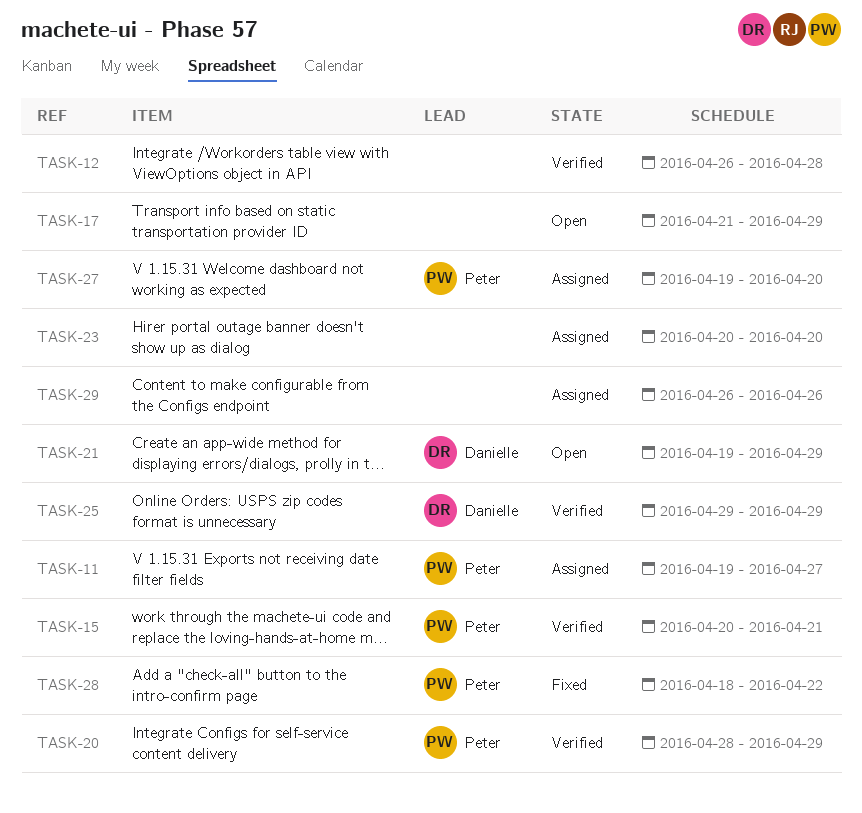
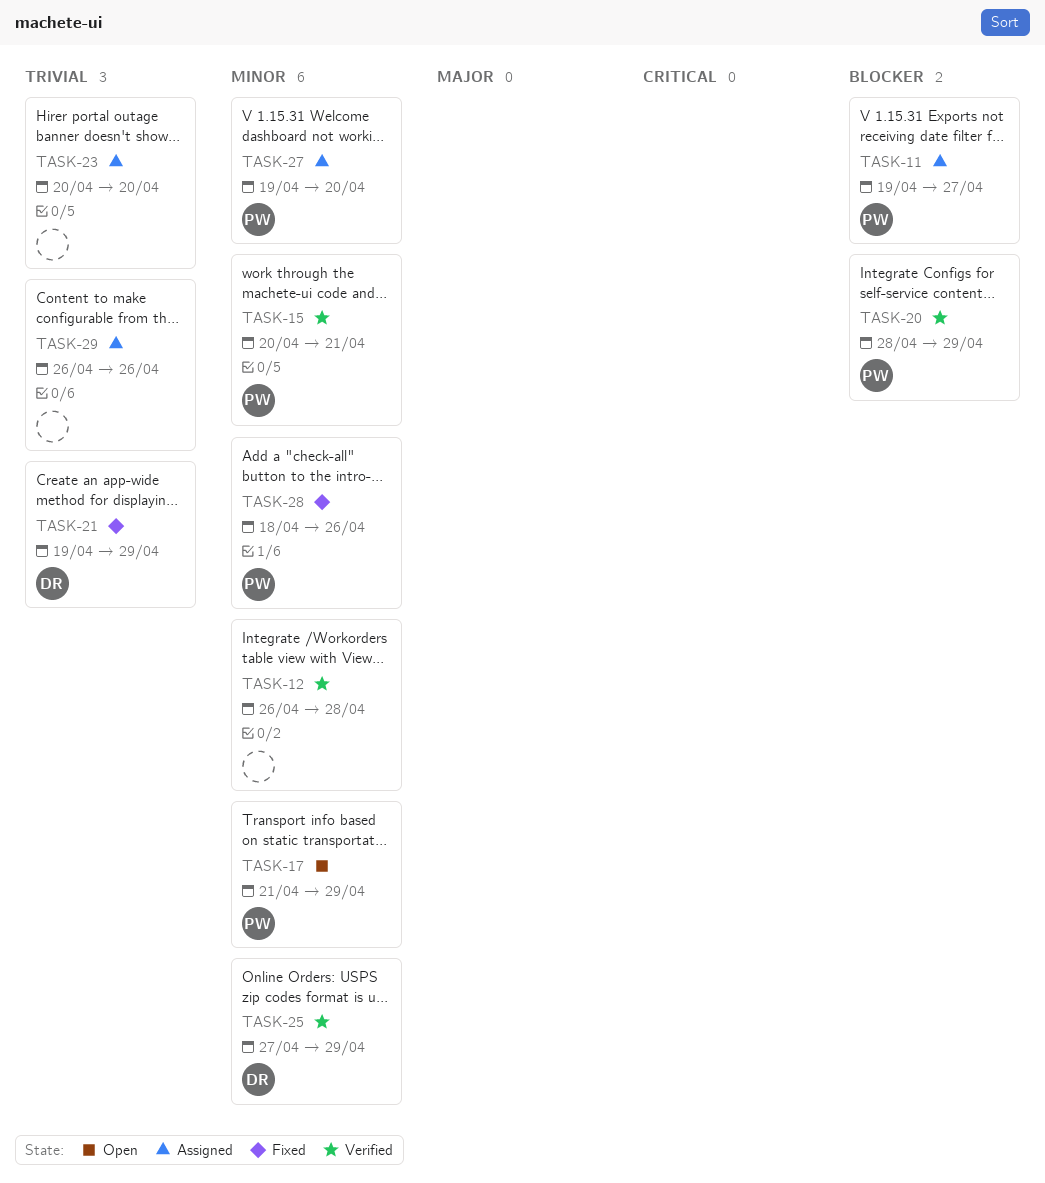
TASK-17, owner: none -> Peter
TASK-21, status: Open -> Fixed
TASK-25, start: Apr 29 -> Apr 27
TASK-28, due: Apr 22 -> Apr 26

